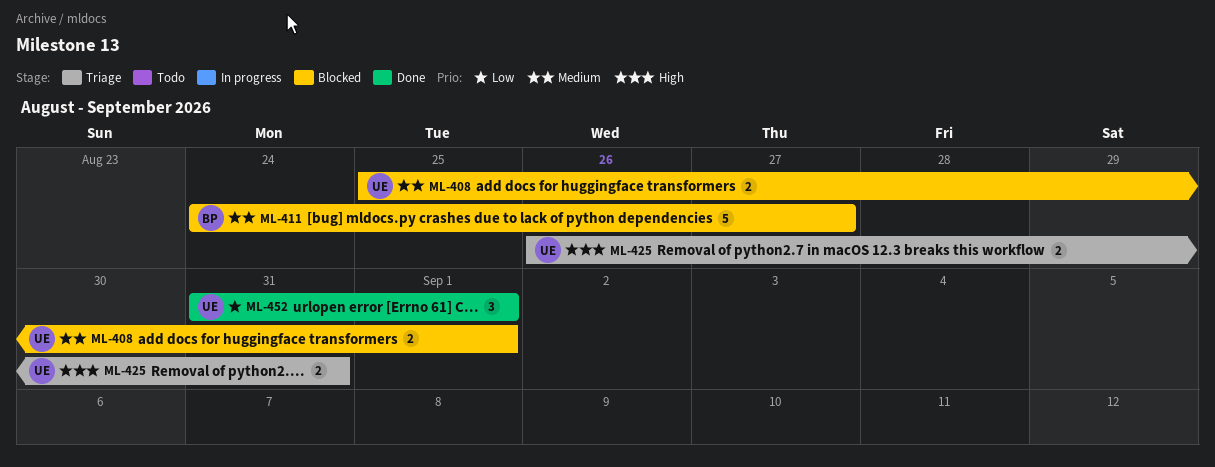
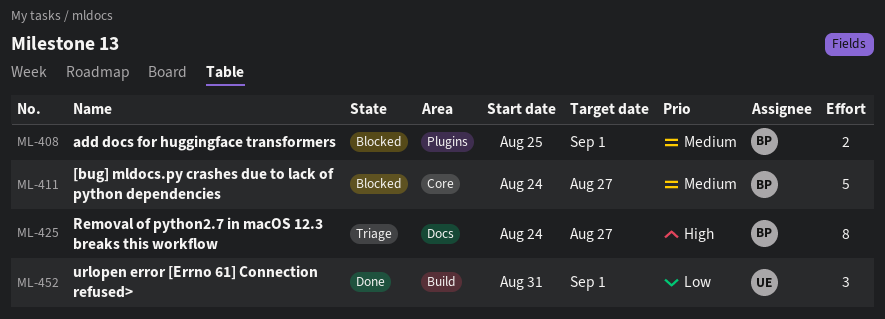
ML-408, owner: UE -> BP
ML-425, owner: UE -> BP
ML-425, estimate: 2 -> 8
ML-425, start: Aug 26 -> Aug 24
ML-425, due: Aug 31 -> Aug 27

